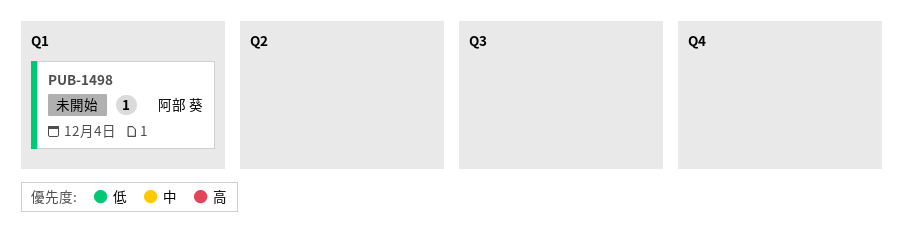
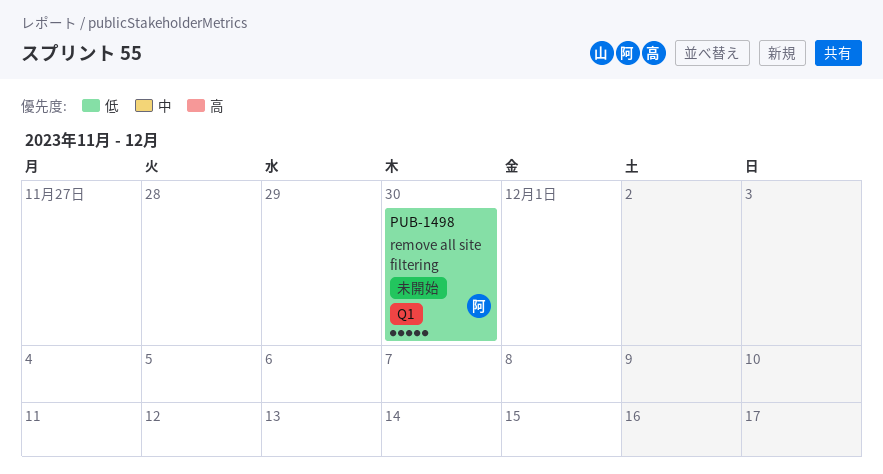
PUB-1498, estimate: 1 -> 5
PUB-1498, due: Dec 4 -> Nov 30

